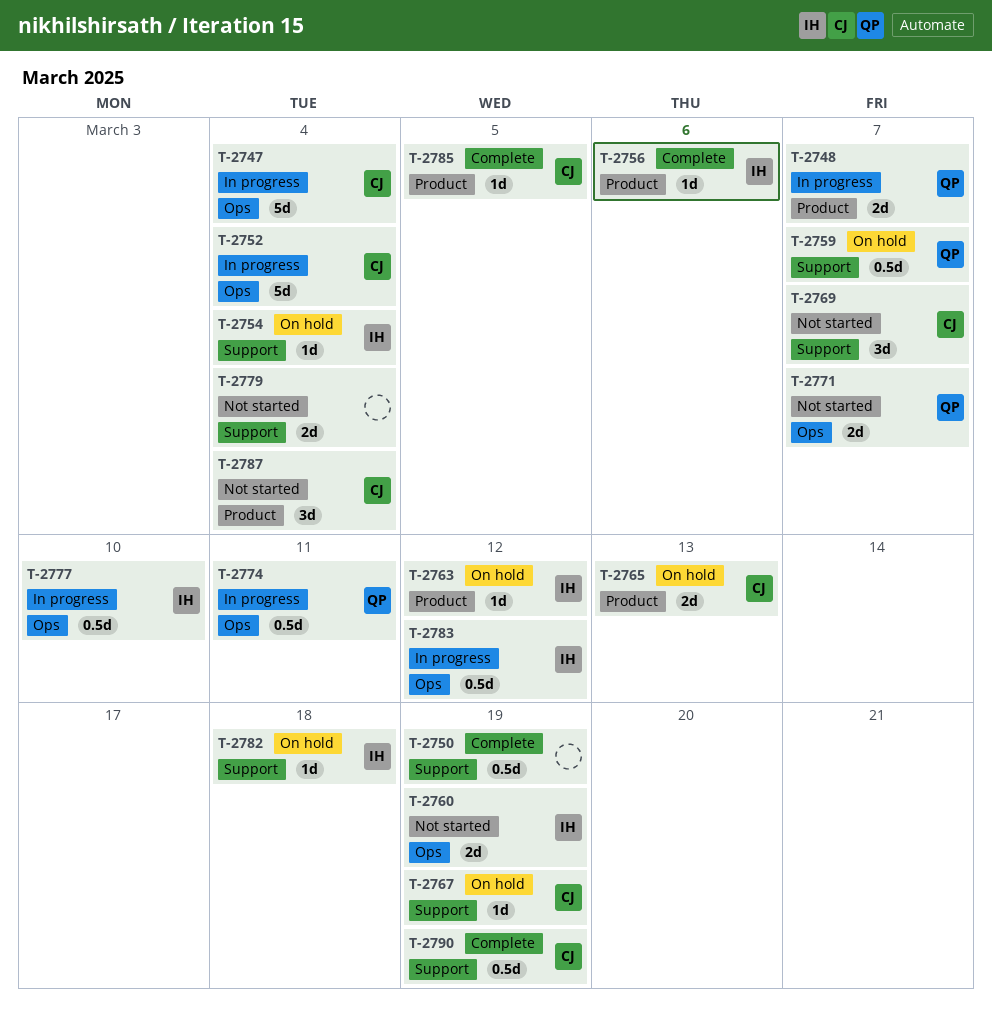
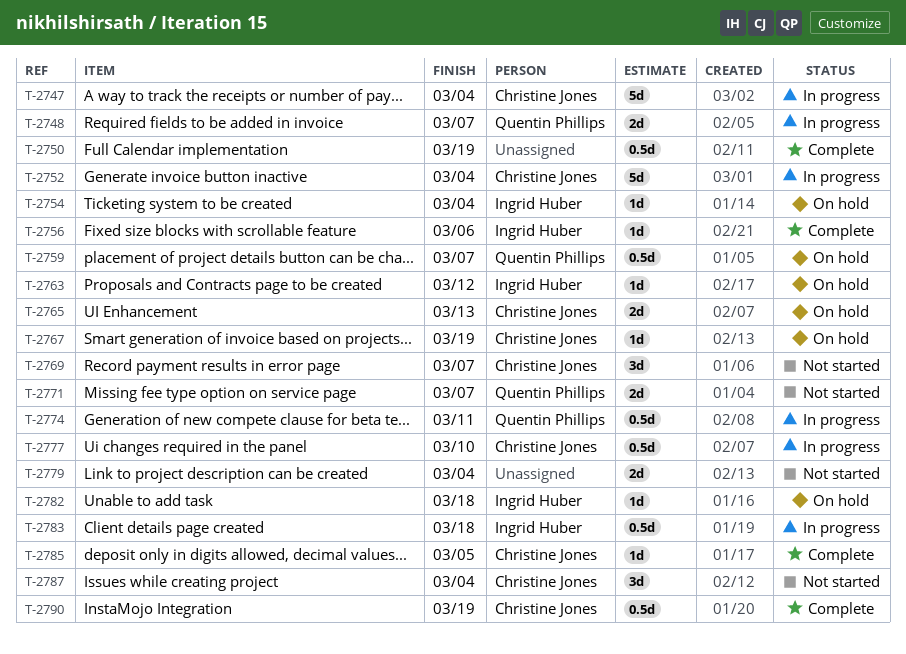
T-2760: present -> none
T-2777, owner: Ingrid Huber -> Christine Jones
T-2783, due: Mar 12 -> Mar 18

